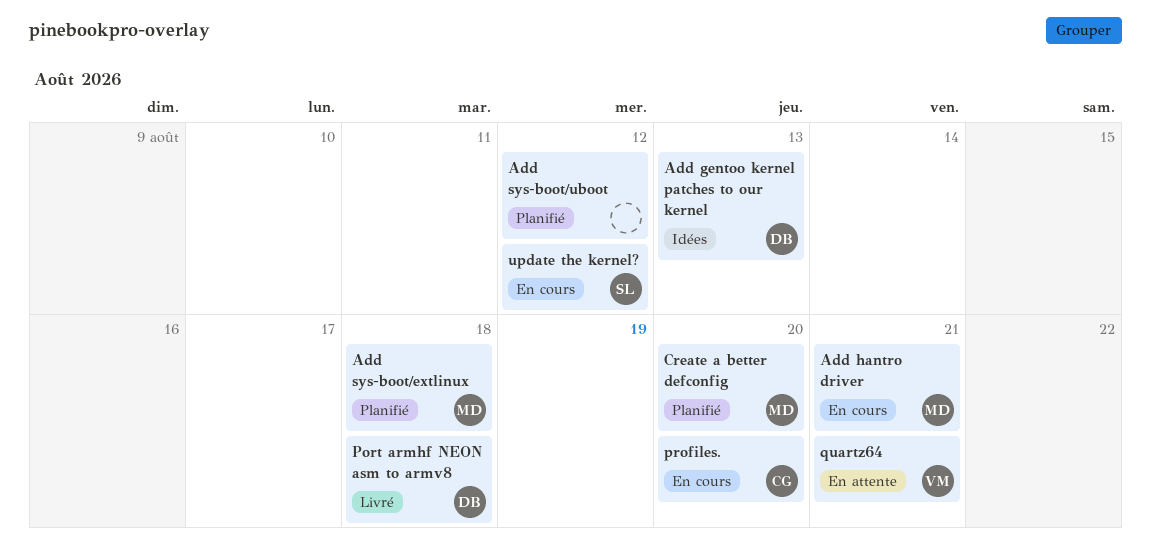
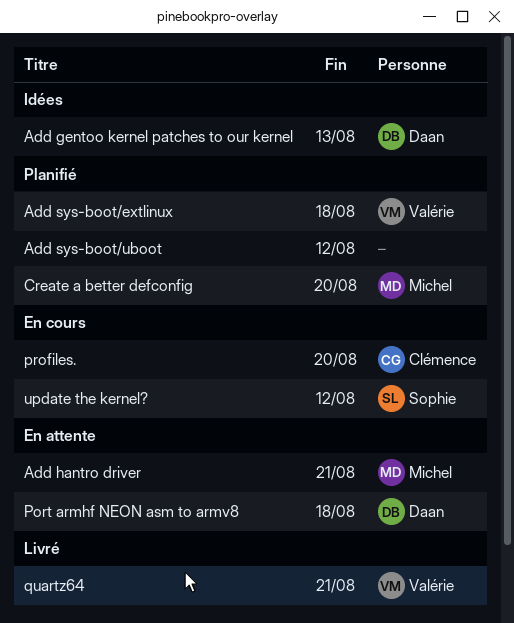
Add hantro driver, status: En cours -> En attente
Add sys-boot/extlinux, owner: Michel -> Valérie
Port armhf NEON asm to armv8, status: Livré -> En attente
quartz64, status: En attente -> Livré

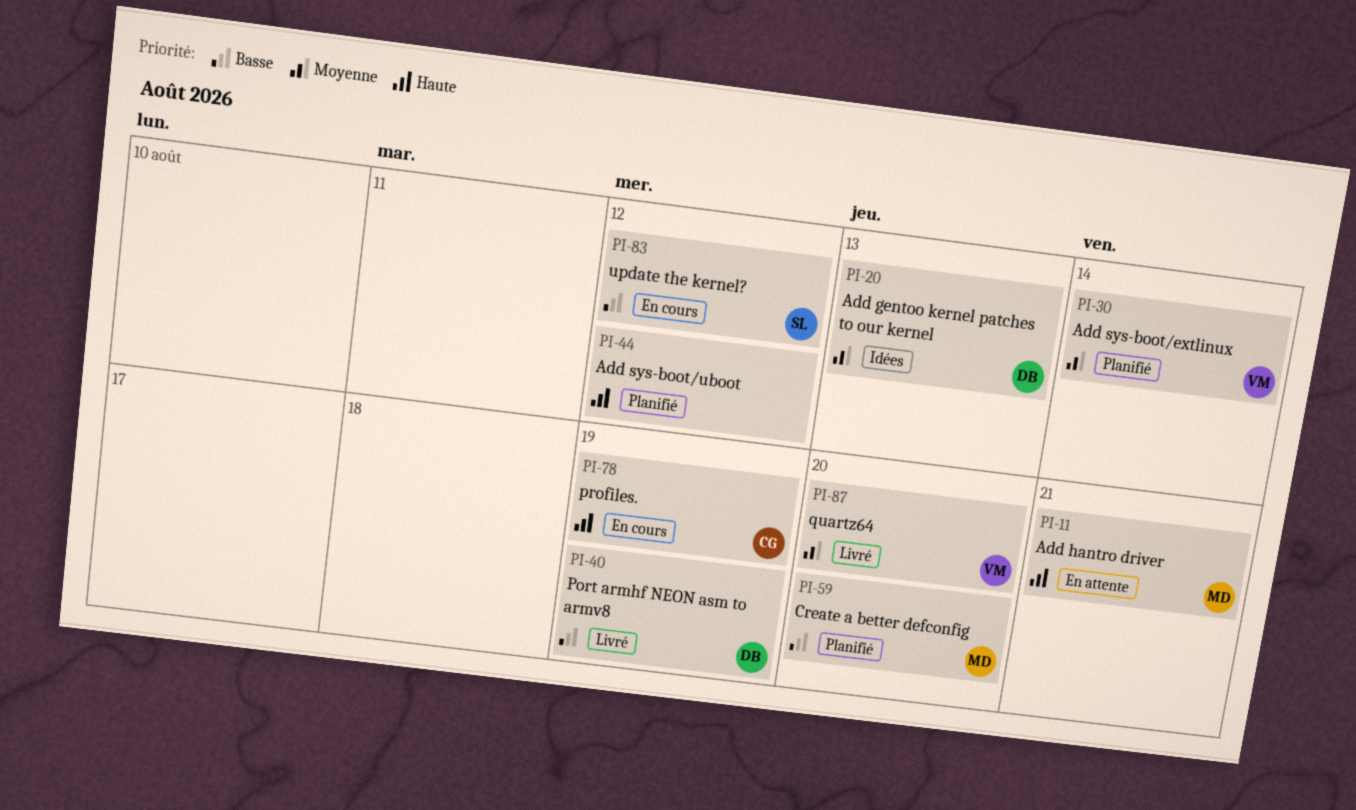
Add sys-boot/extlinux, due: Aug 18 -> Aug 14
Port armhf NEON asm to armv8, status: En attente -> Livré
Port armhf NEON asm to armv8, due: Aug 18 -> Aug 19
profiles., due: Aug 20 -> Aug 19
quartz64, due: Aug 21 -> Aug 20

